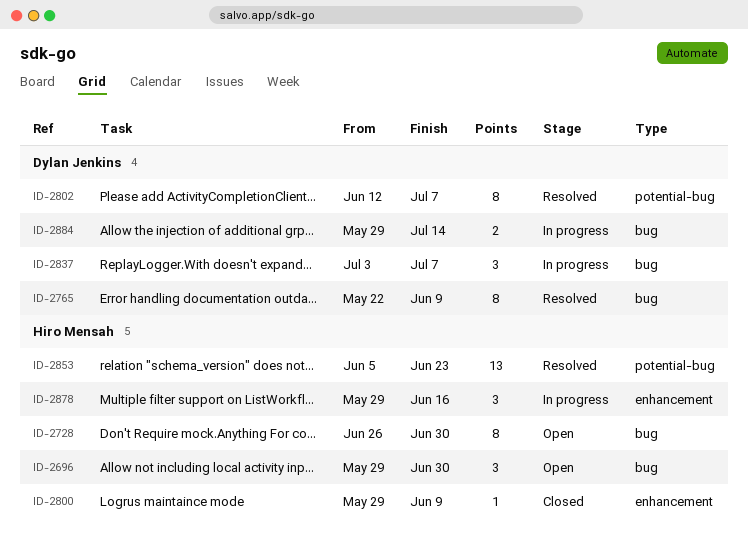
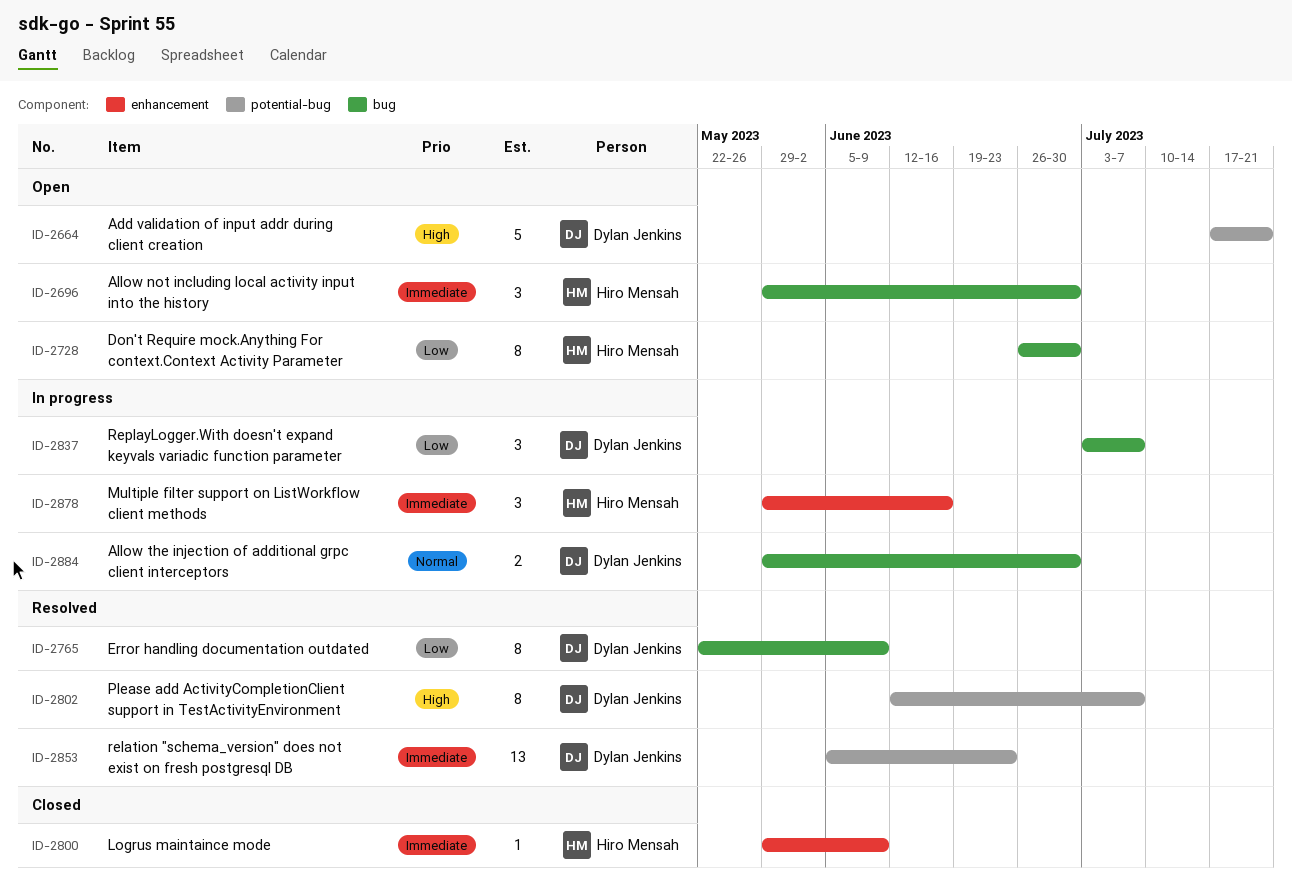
ID-2664: none -> present
ID-2853, owner: Hiro Mensah -> Dylan Jenkins
ID-2884, due: Jul 14 -> Jun 30

